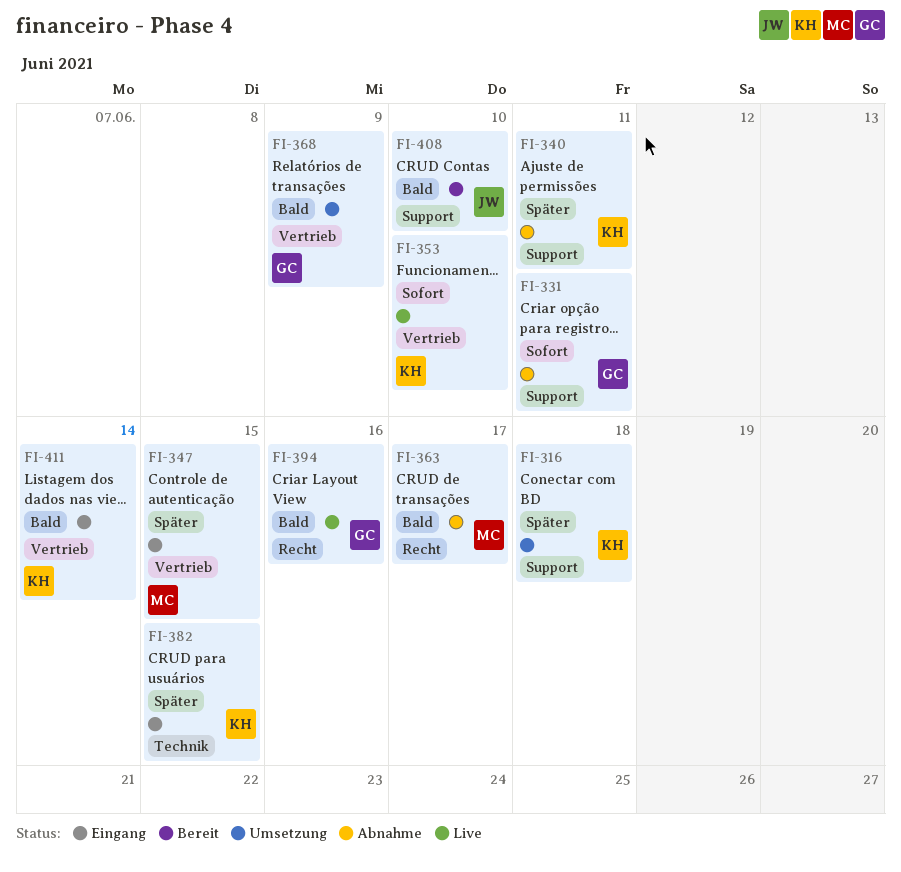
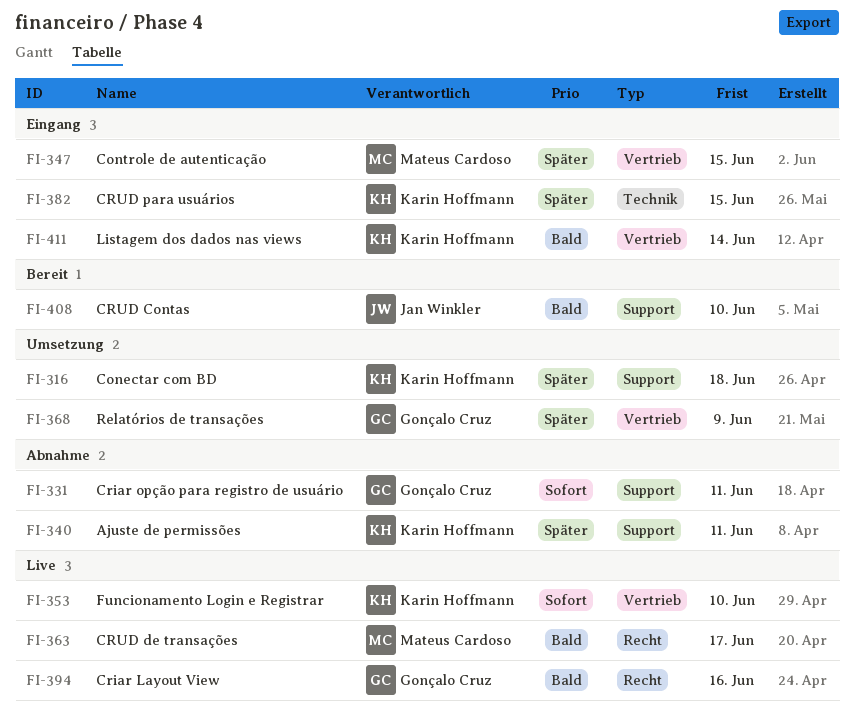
FI-363, status: Abnahme -> Live
FI-368, priority: Bald -> Später

